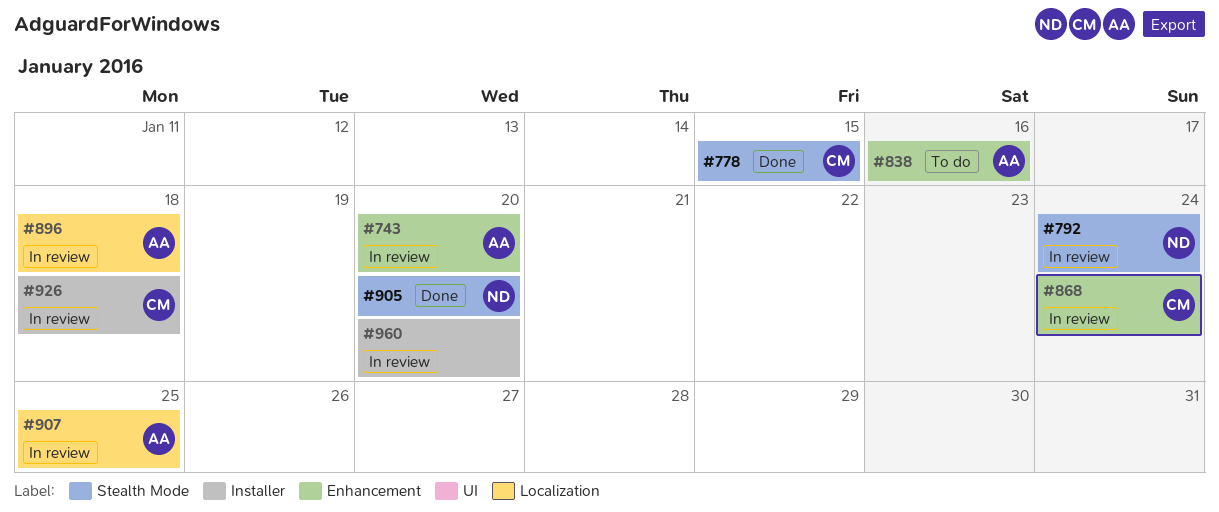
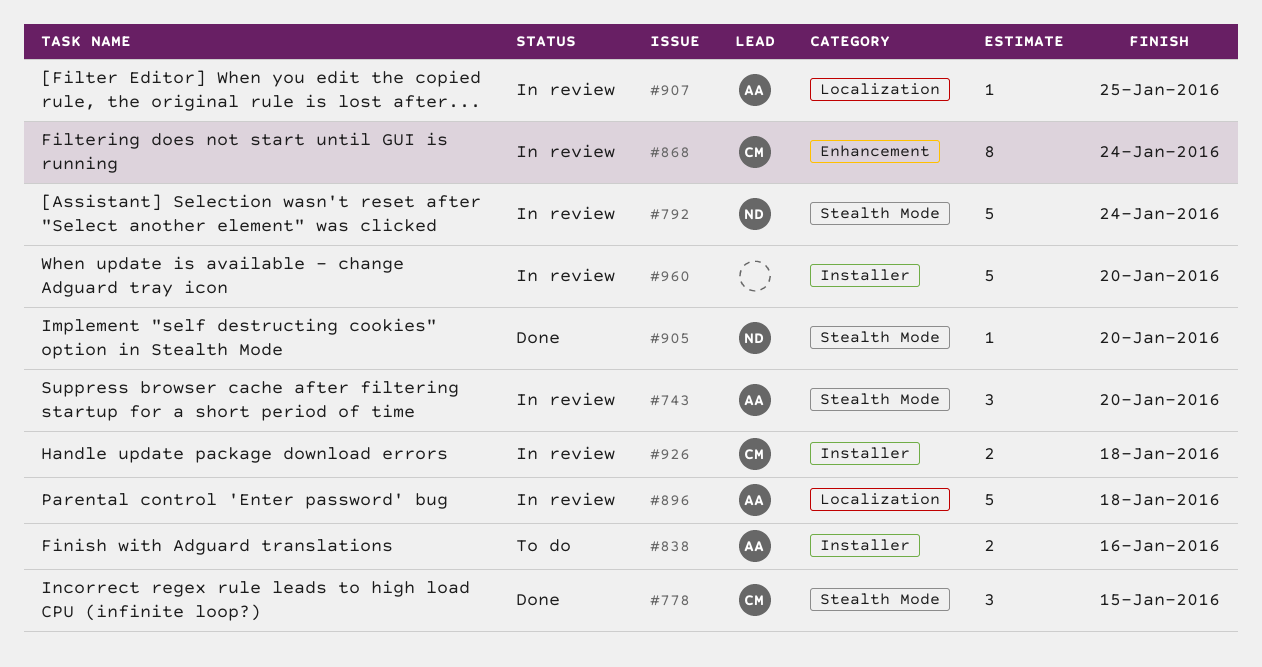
#743, label: Enhancement -> Stealth Mode
#838, label: Enhancement -> Installer

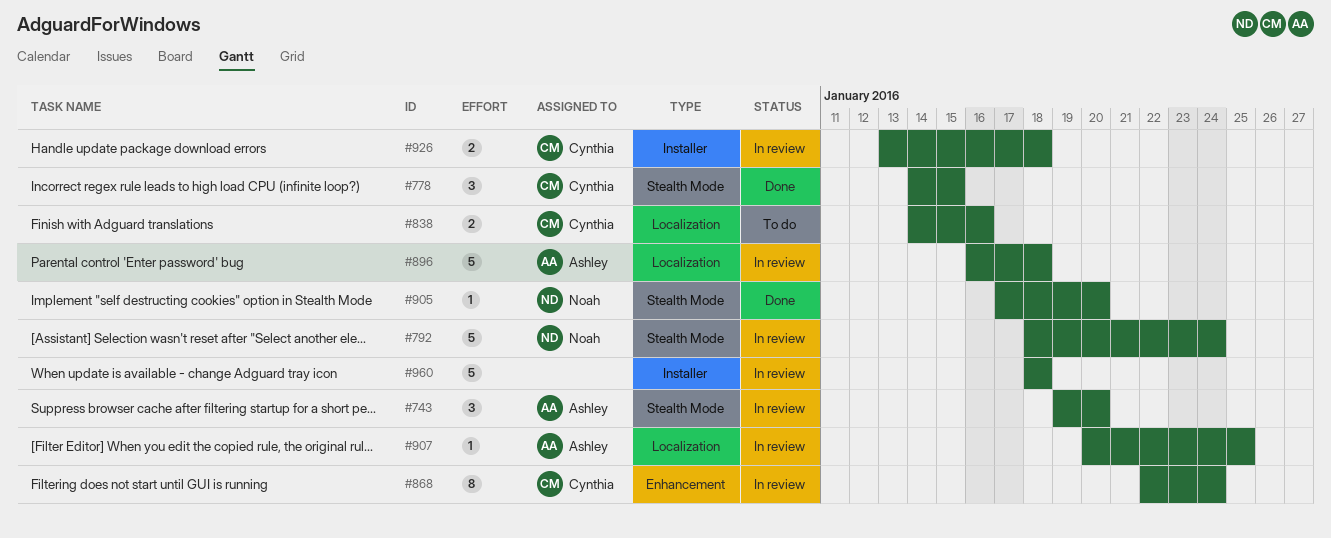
#838, owner: Ashley -> Cynthia
#838, label: Installer -> Localization
#960, due: Jan 20 -> Jan 18

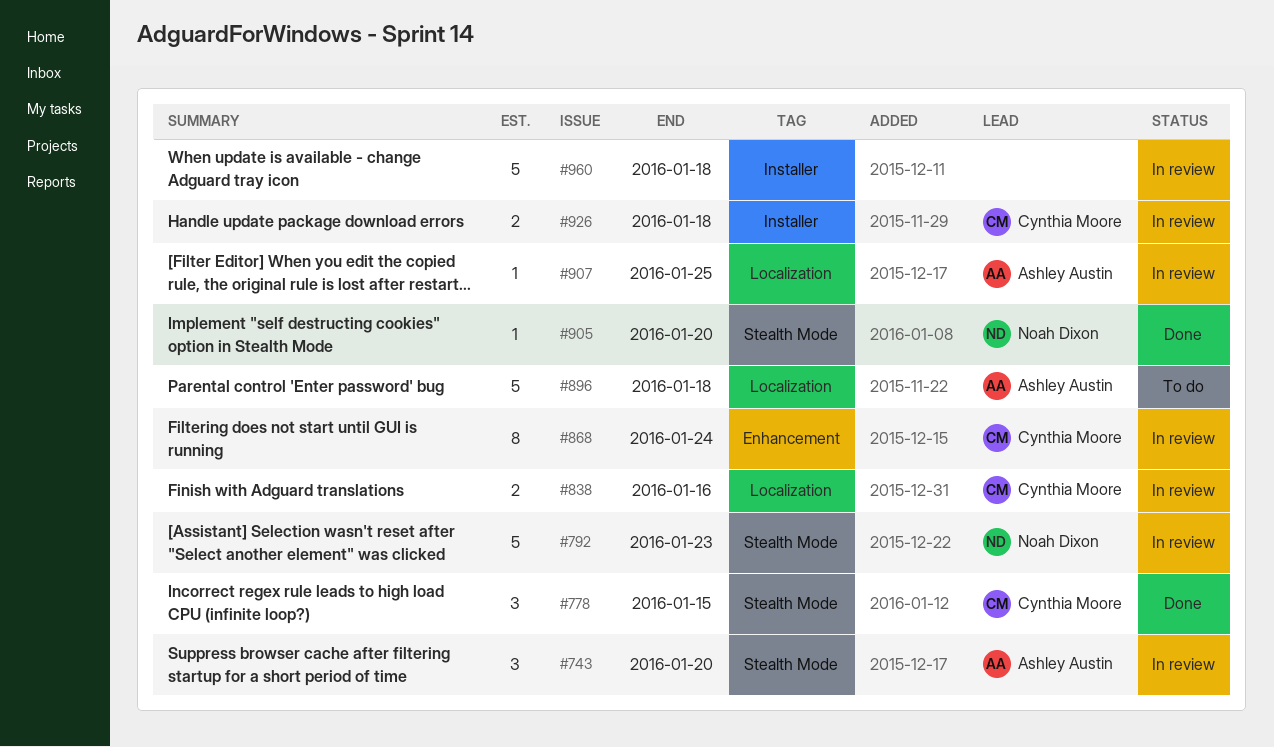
#792, due: Jan 24 -> Jan 23
#838, status: To do -> In review
#896, status: In review -> To do

